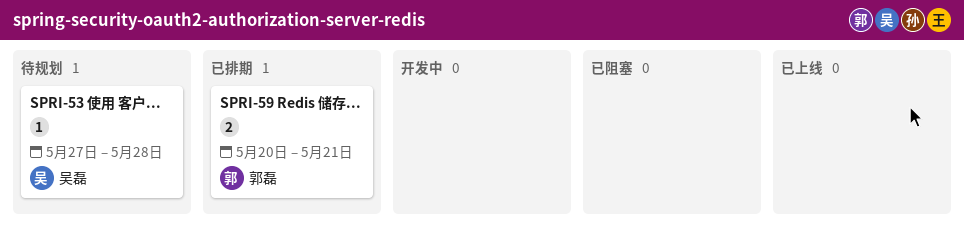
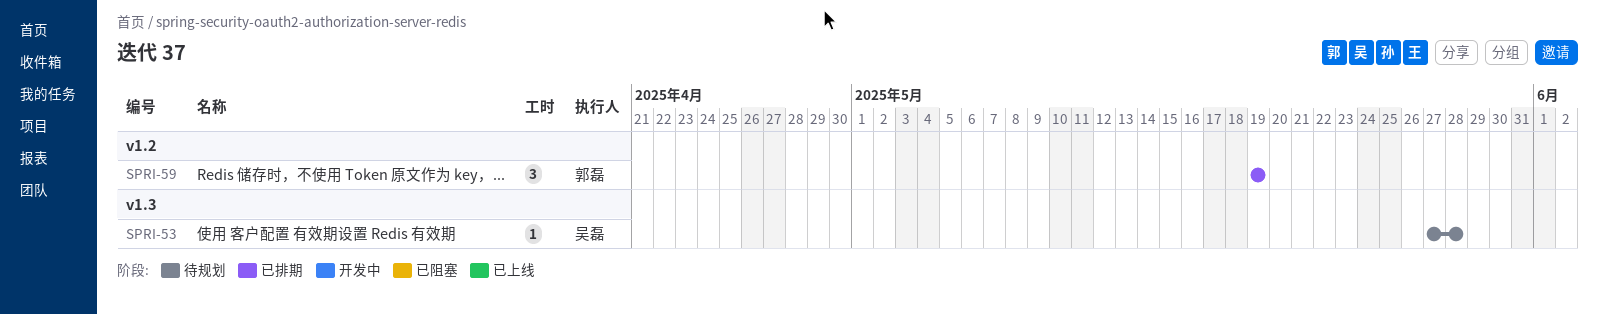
SPRI-59, estimate: 2 -> 3
SPRI-59, start: May 20 -> May 19
SPRI-59, due: May 21 -> May 19

